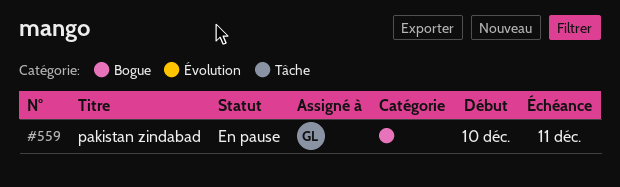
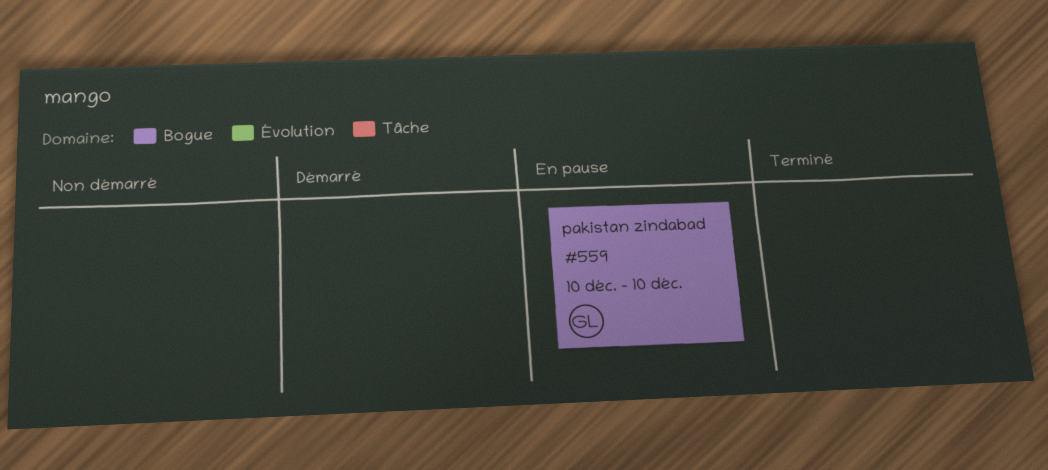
#559, due: Dec 11 -> Dec 10

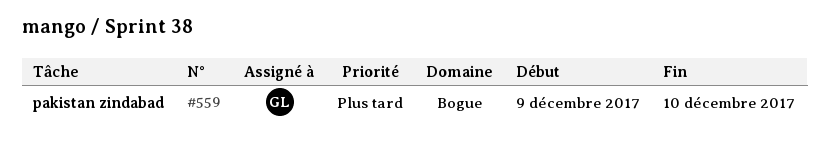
#559, start: Dec 10 -> Dec 9

